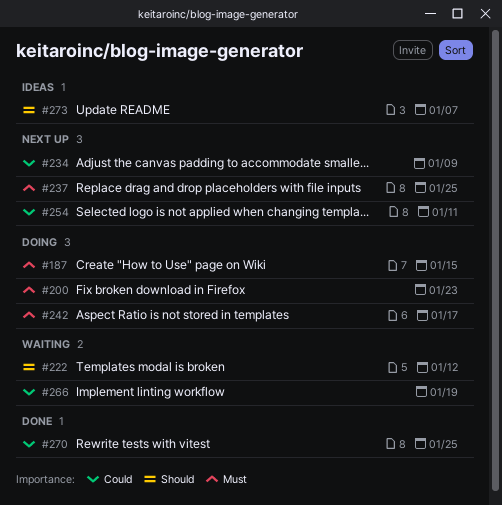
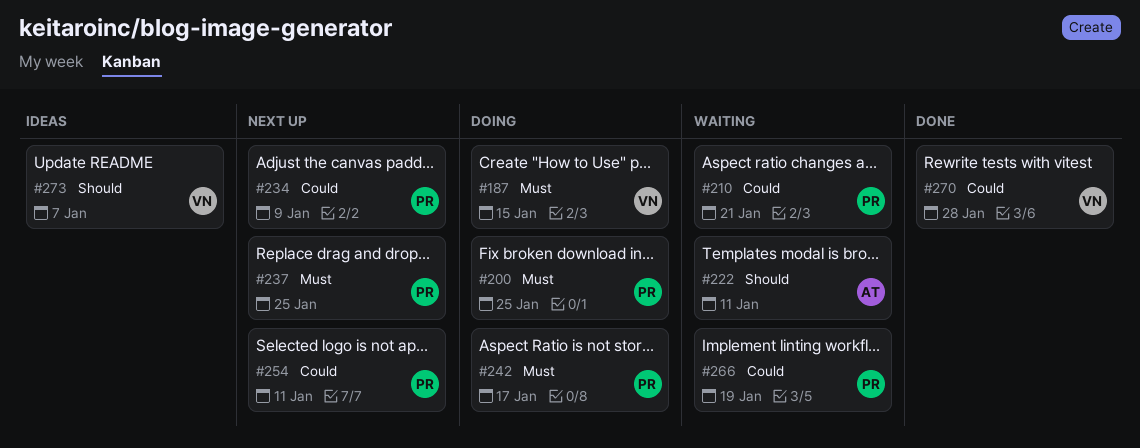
#200, due: Jan 23 -> Jan 25
#210: none -> present
#222, due: Jan 12 -> Jan 11
#270, due: Jan 25 -> Jan 28

